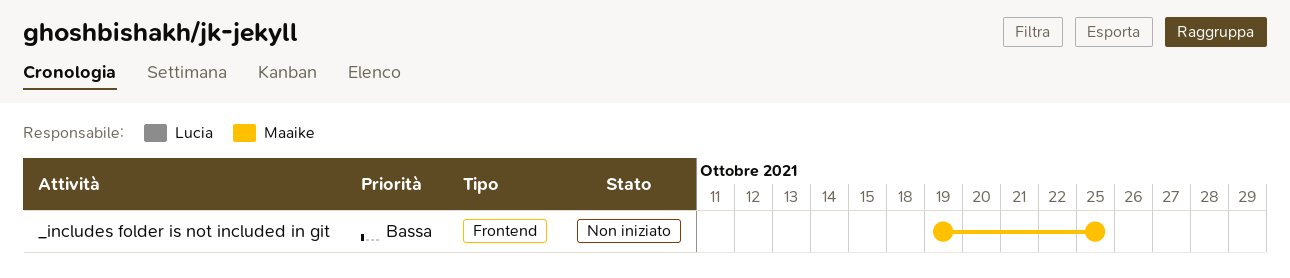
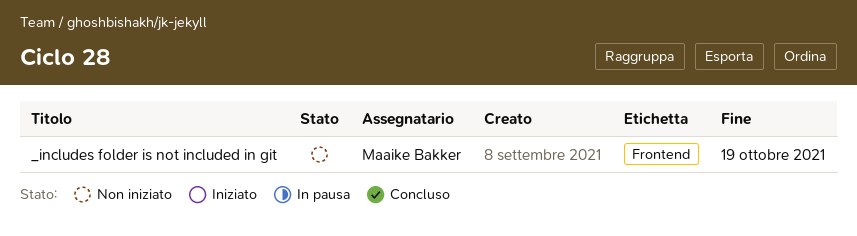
_includes folder is not included in git, due: Oct 25 -> Oct 19

